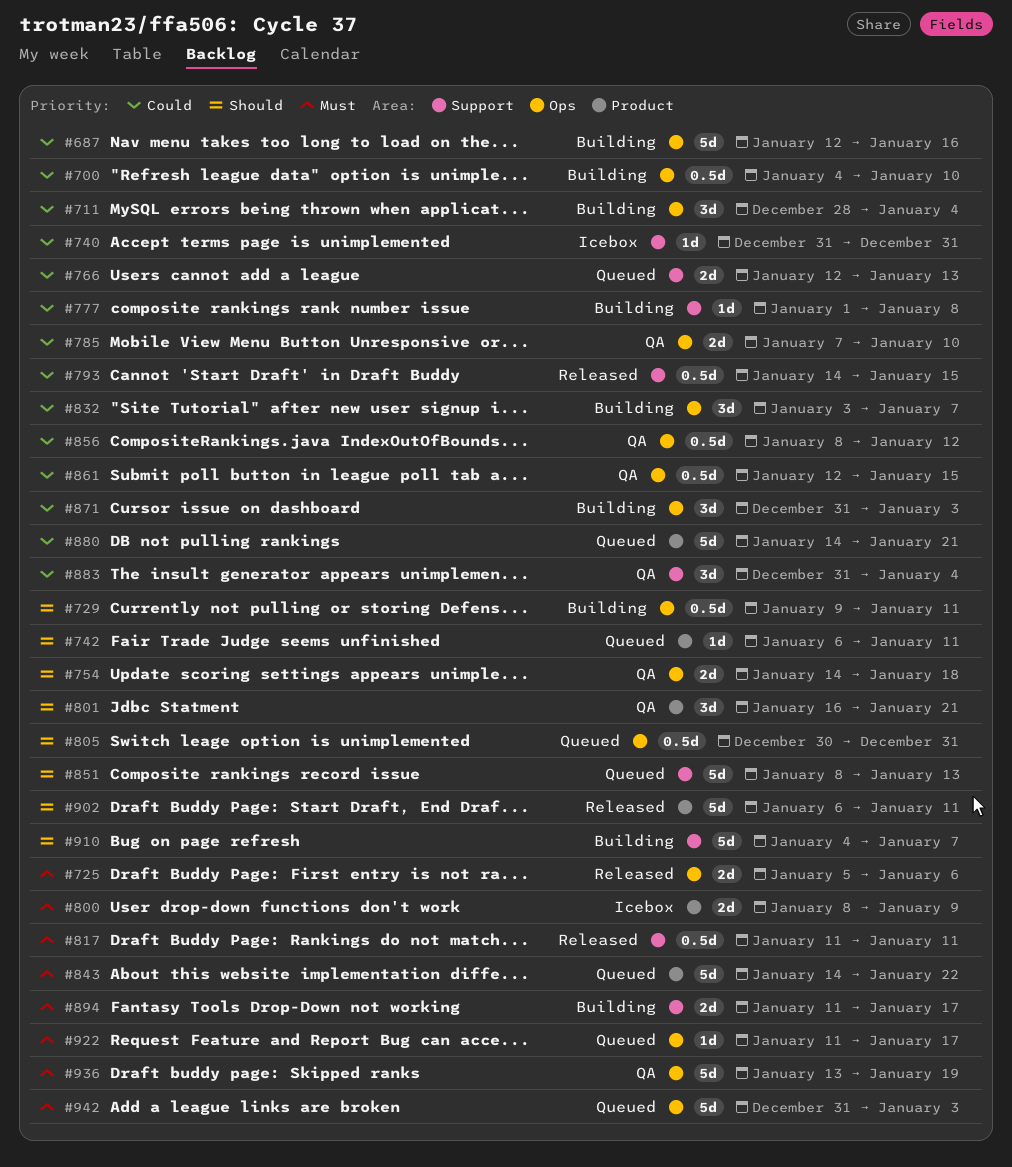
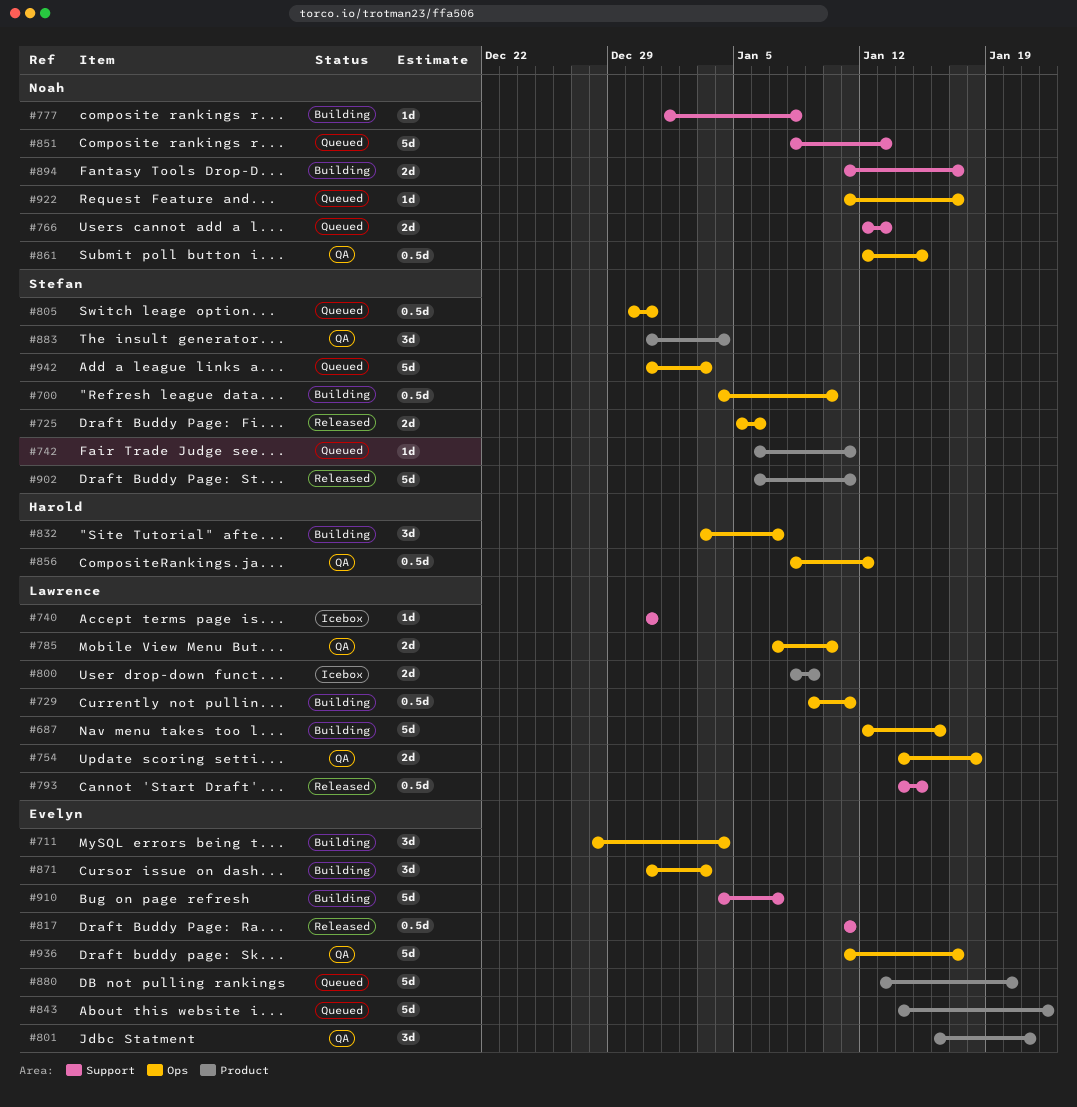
#880, start: Jan 14 -> Jan 13
#880, due: Jan 21 -> Jan 20
#883, label: Support -> Product
#936, start: Jan 13 -> Jan 11
#936, due: Jan 19 -> Jan 17

